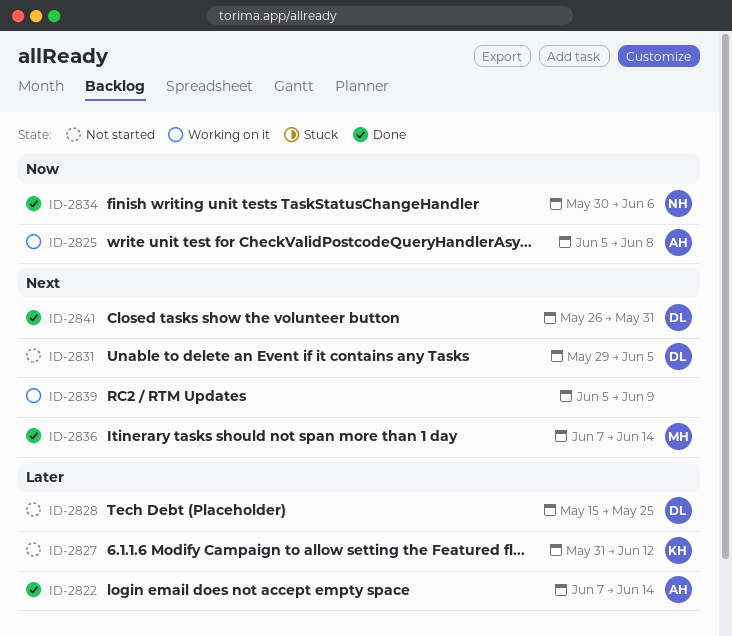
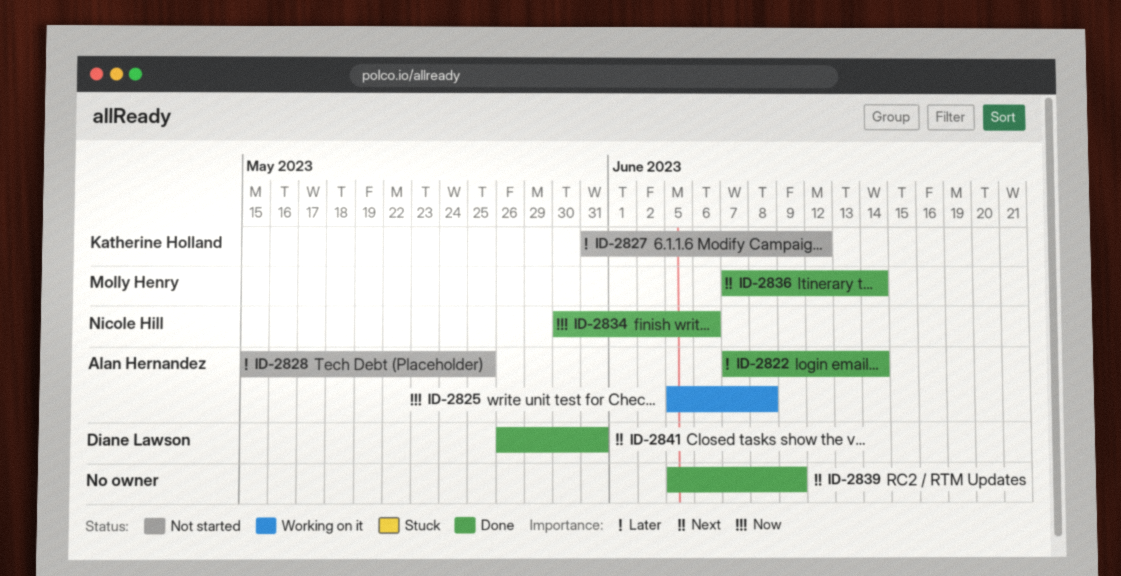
ID-2828, owner: Diane Lawson -> Alan Hernandez
ID-2831: present -> none
ID-2839, status: Working on it -> Done

